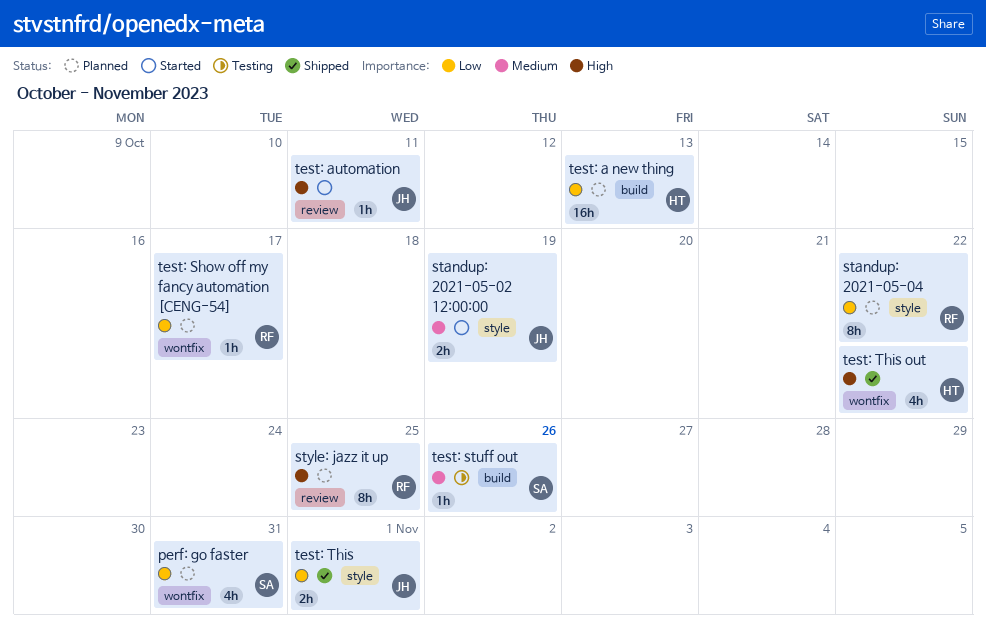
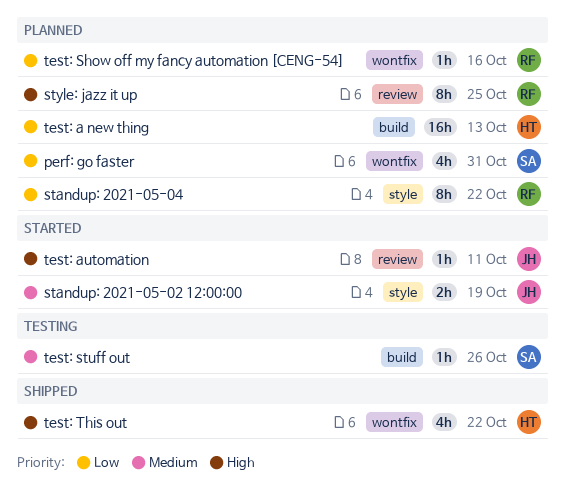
test: Show off my fancy automation [CENG-54], due: Oct 17 -> Oct 16
test: This: present -> none

